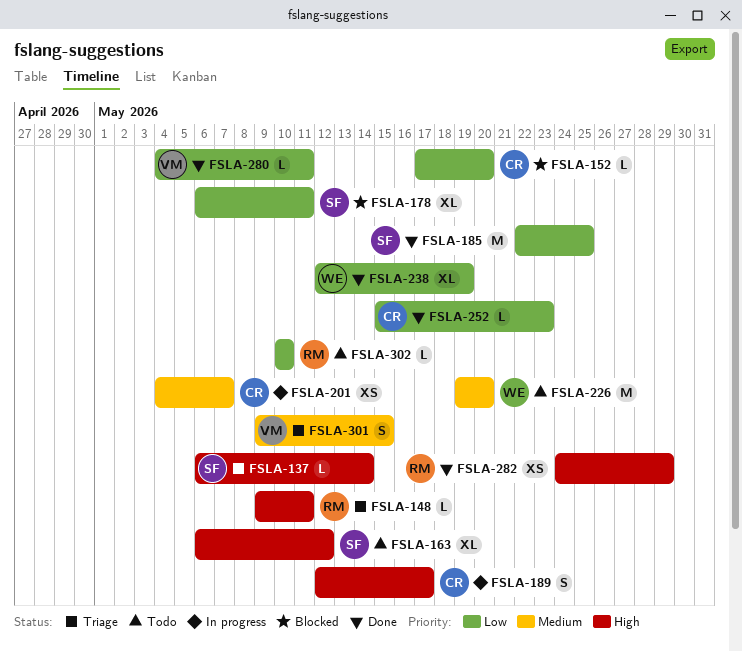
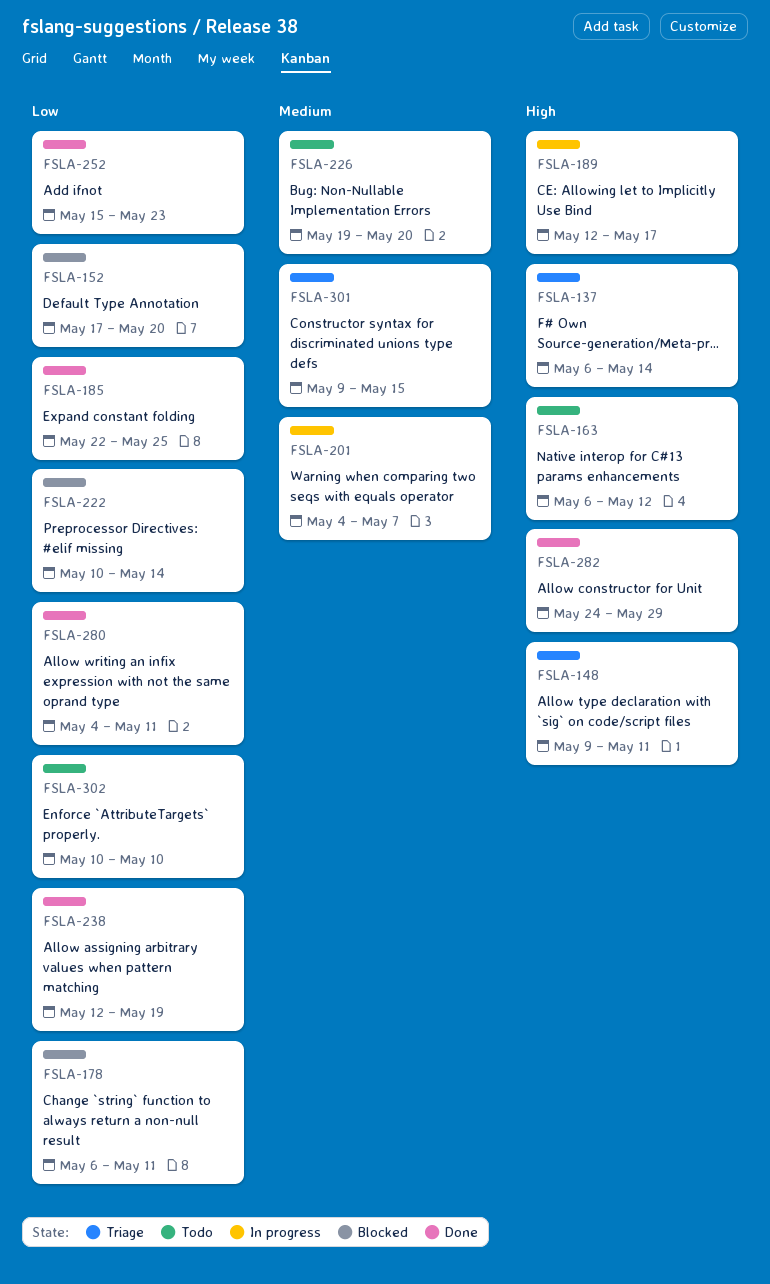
FSLA-222: none -> present

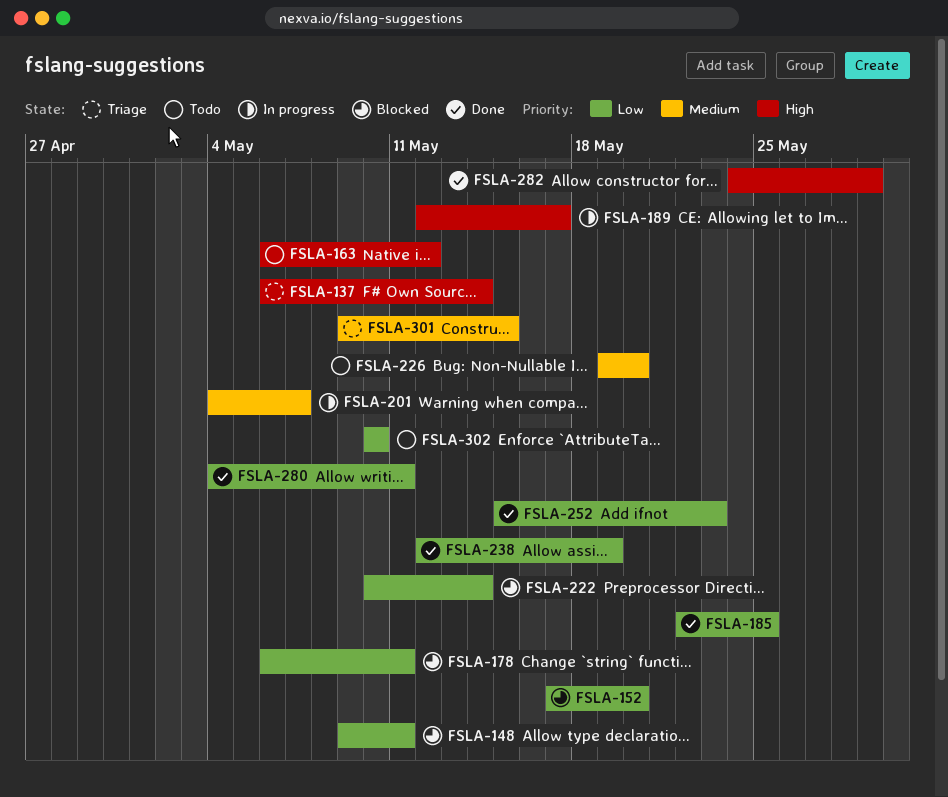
FSLA-148, status: Triage -> Blocked
FSLA-148, priority: High -> Low

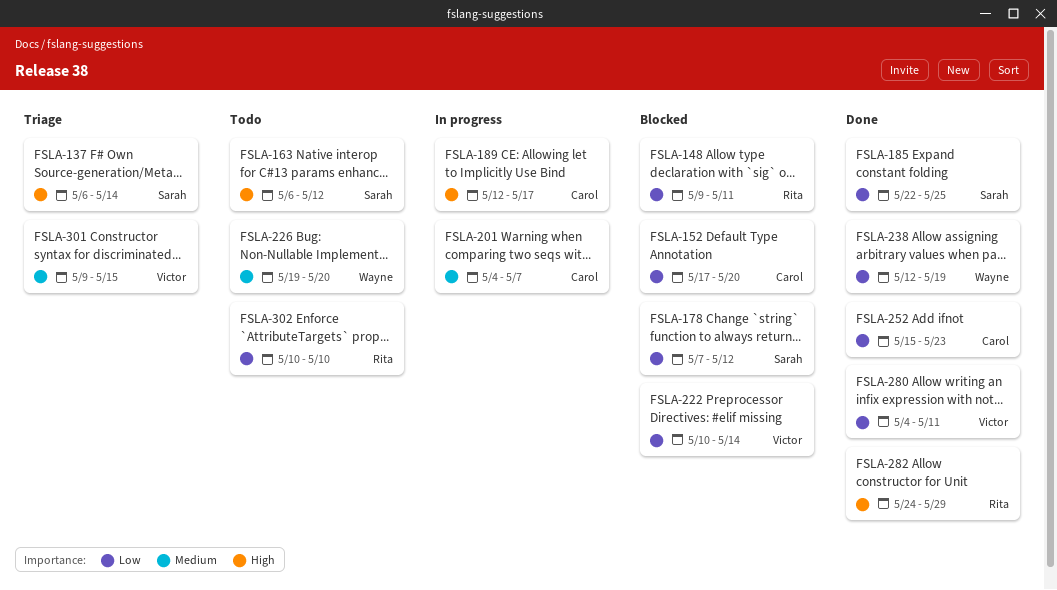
FSLA-178, start: May 6 -> May 7
FSLA-178, due: May 11 -> May 12

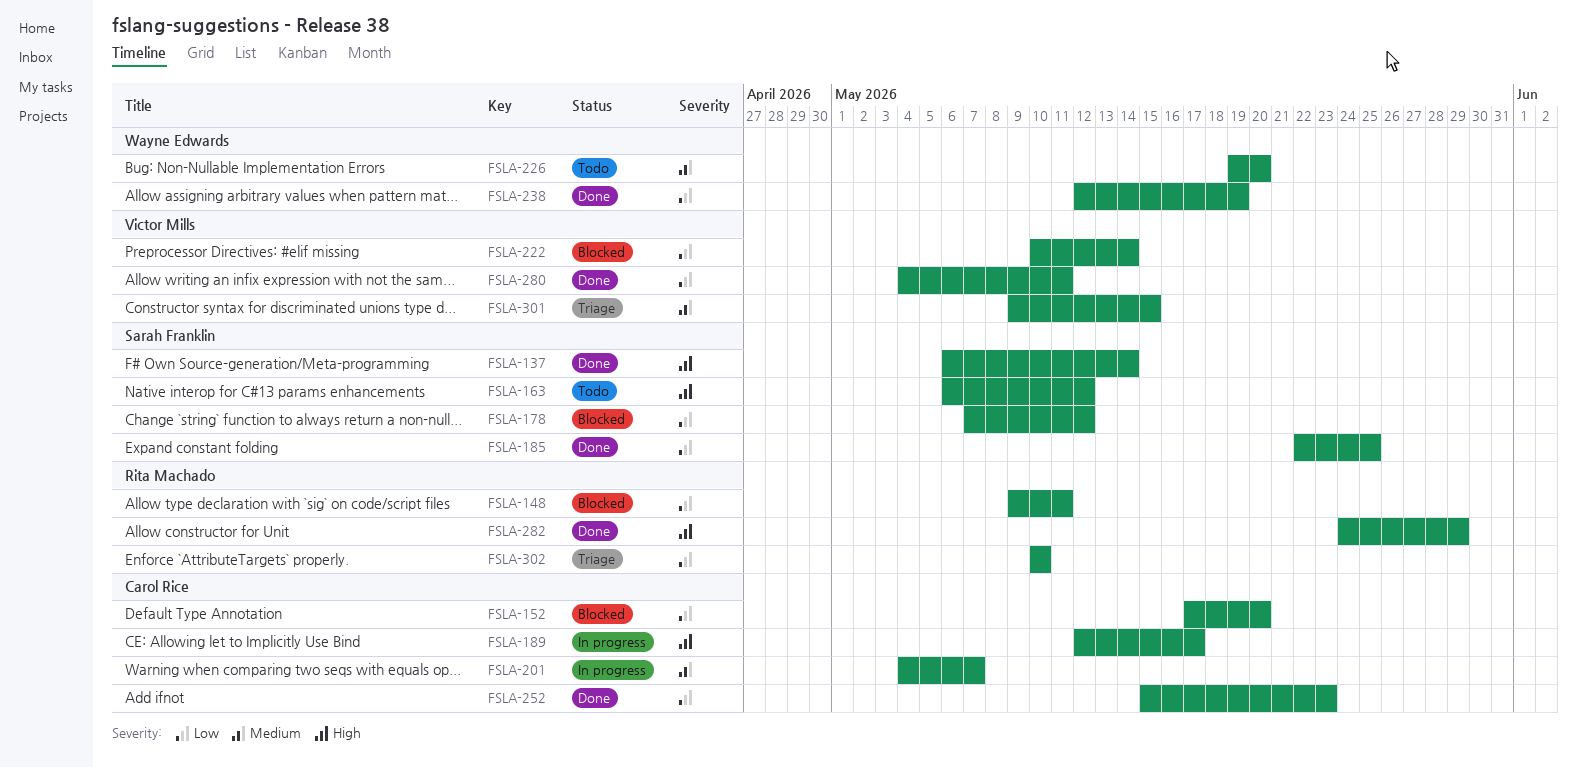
FSLA-137, status: Triage -> Done
FSLA-302, status: Todo -> Triage

